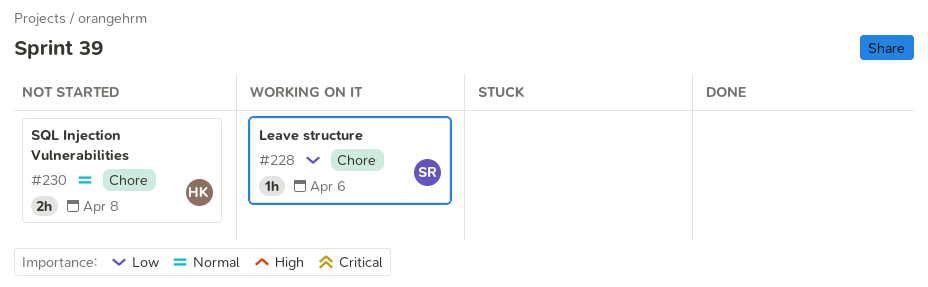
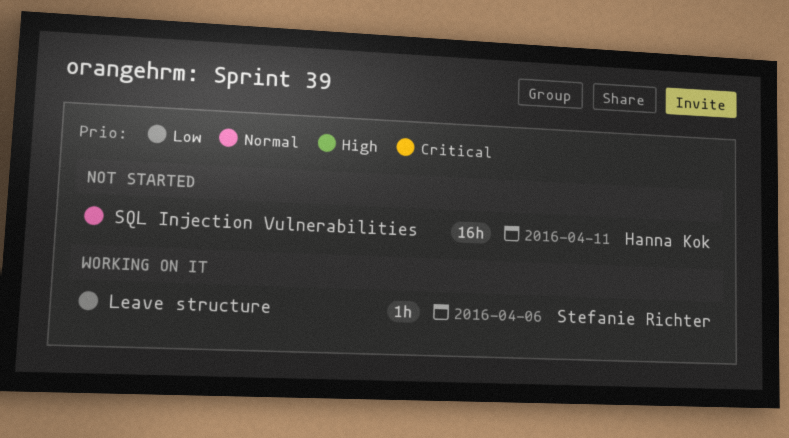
SQL Injection Vulnerabilities, estimate: 2h -> 16h
SQL Injection Vulnerabilities, due: Apr 8 -> Apr 11

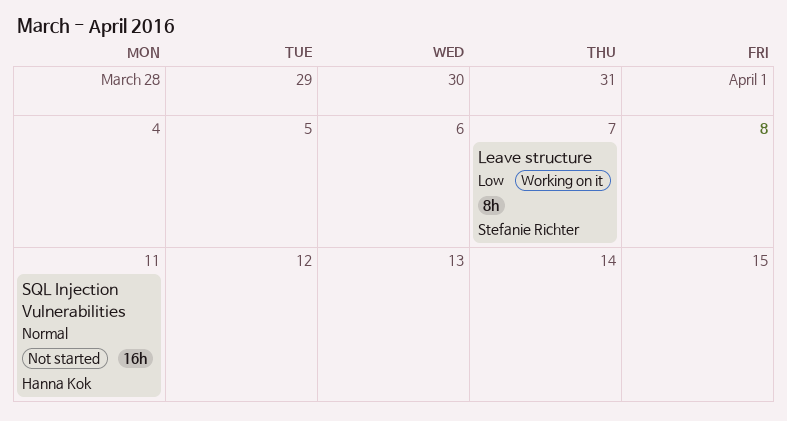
Leave structure, estimate: 1h -> 8h
Leave structure, due: Apr 6 -> Apr 7

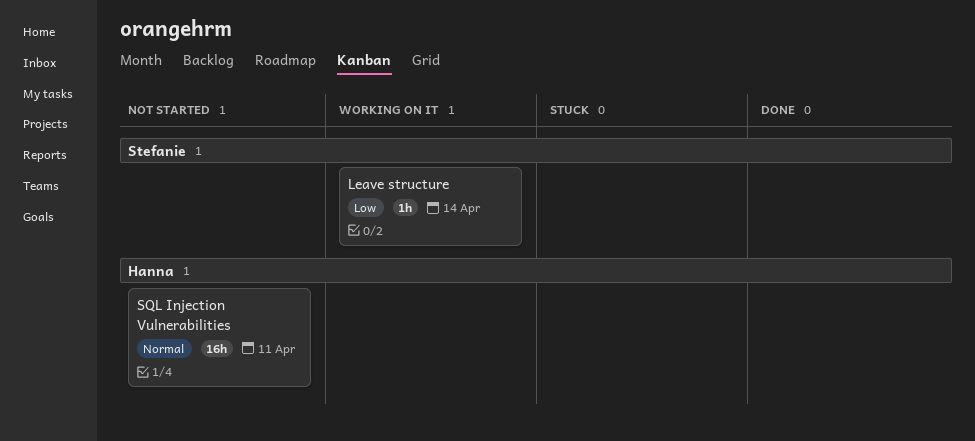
Leave structure, estimate: 8h -> 1h
Leave structure, due: Apr 7 -> Apr 14

